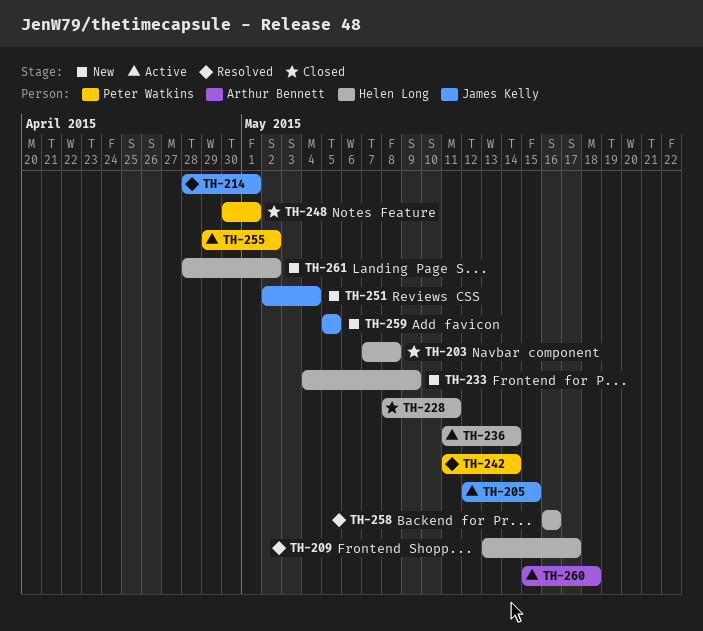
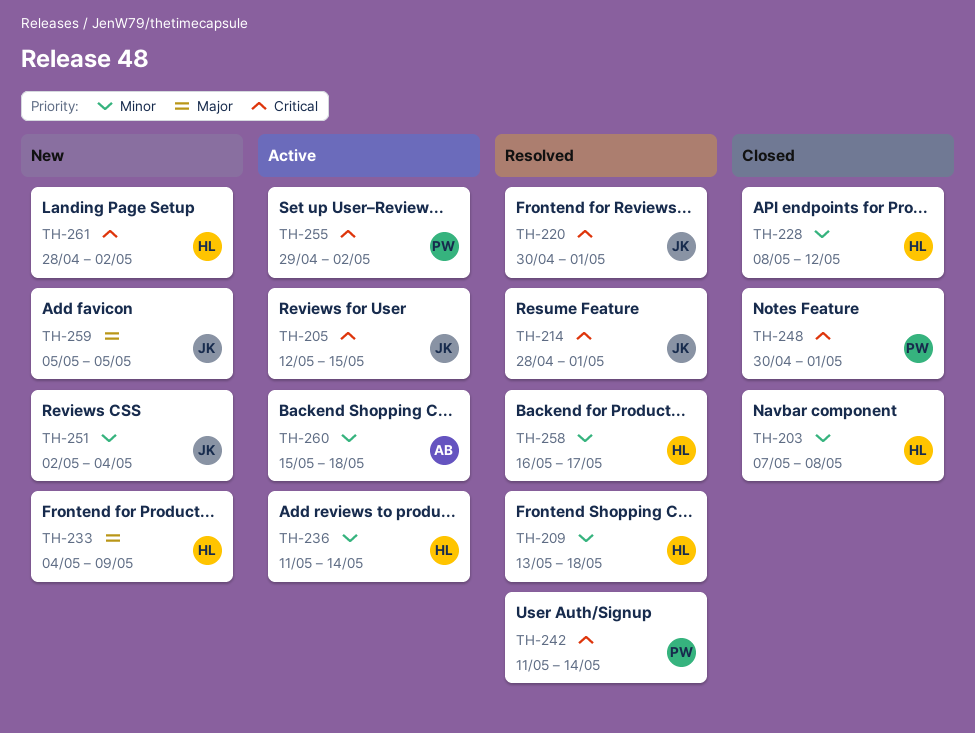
TH-209, due: May 17 -> May 18
TH-220: none -> present
TH-228, due: May 11 -> May 12
TH-258, due: May 16 -> May 17

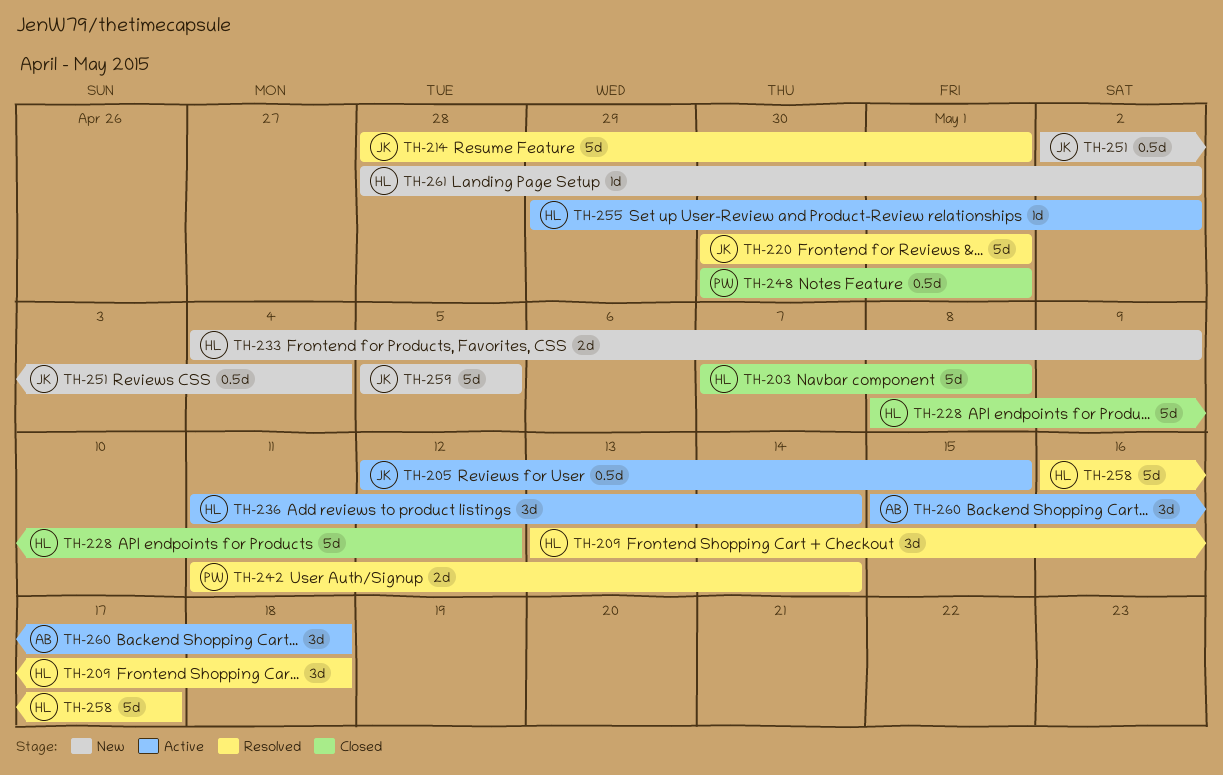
TH-255, owner: PW -> HL

